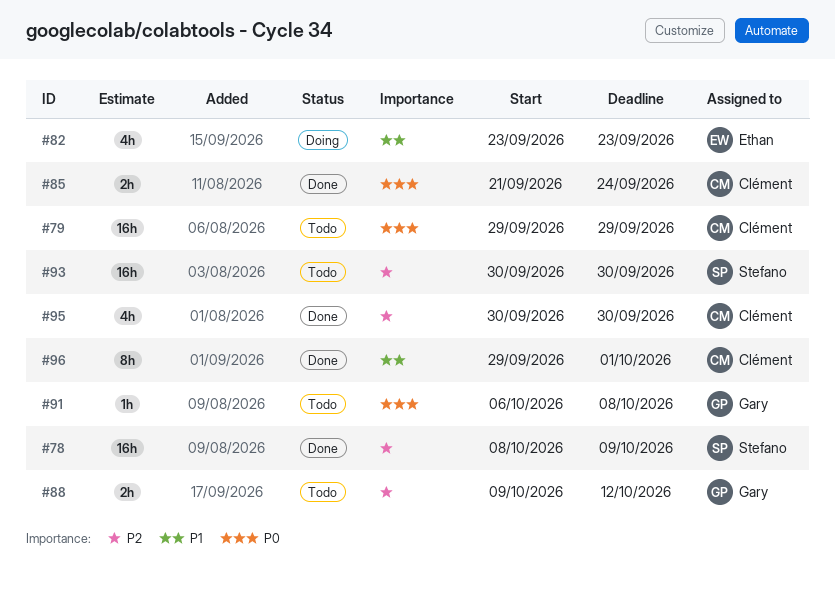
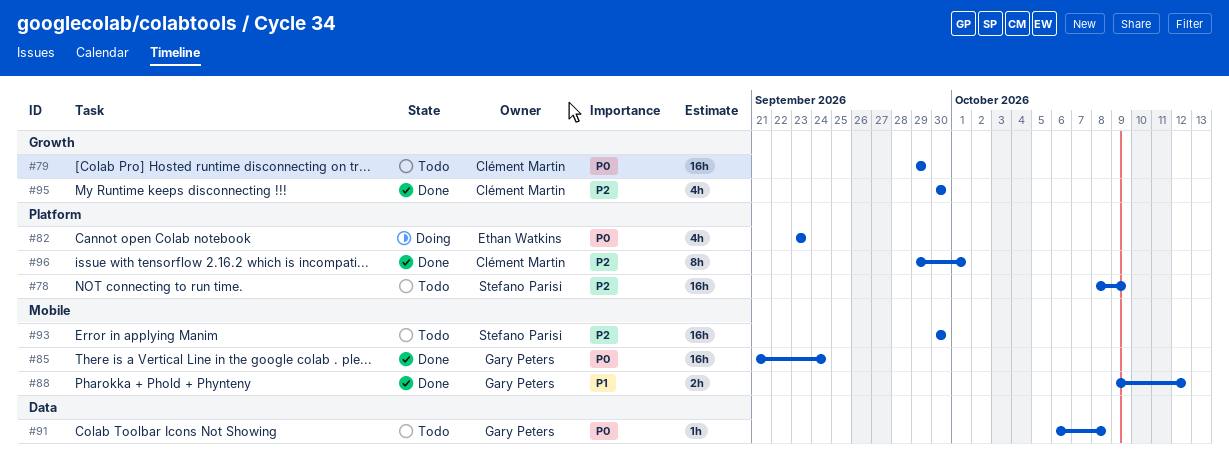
#78, status: Done -> Todo
#82, priority: P1 -> P0
#85, owner: Clément Martin -> Gary Peters
#85, estimate: 2h -> 16h
#88, status: Todo -> Done
#88, priority: P2 -> P1
#96, priority: P1 -> P2

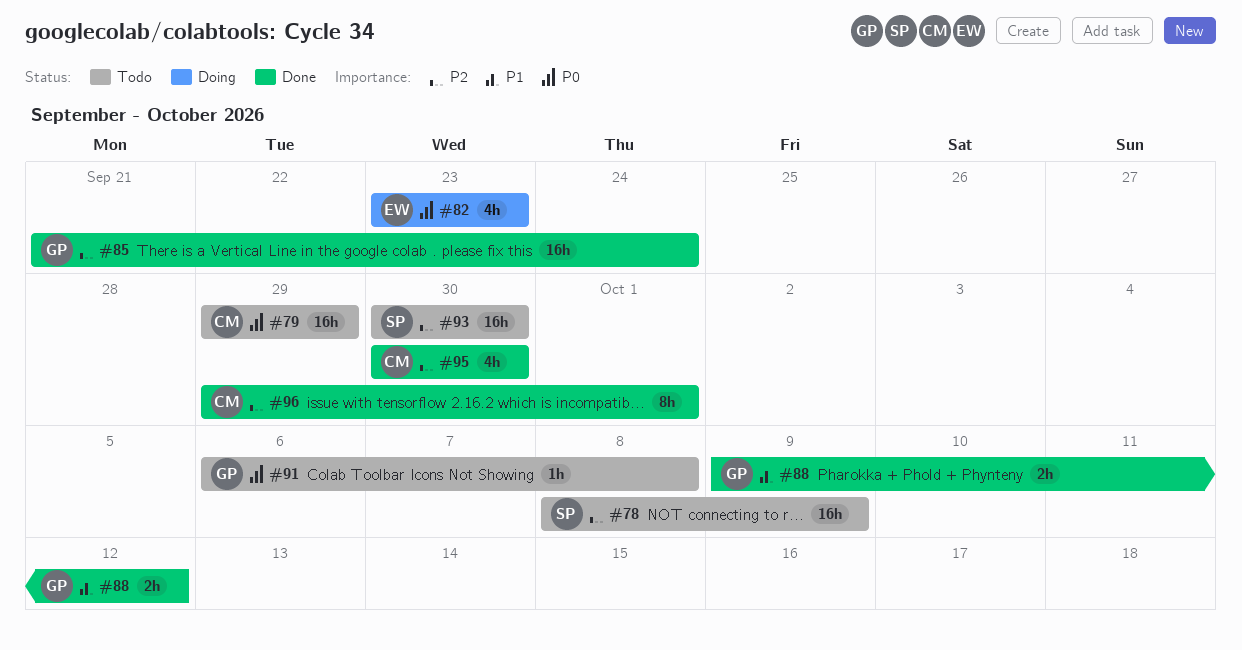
#85, priority: P0 -> P2

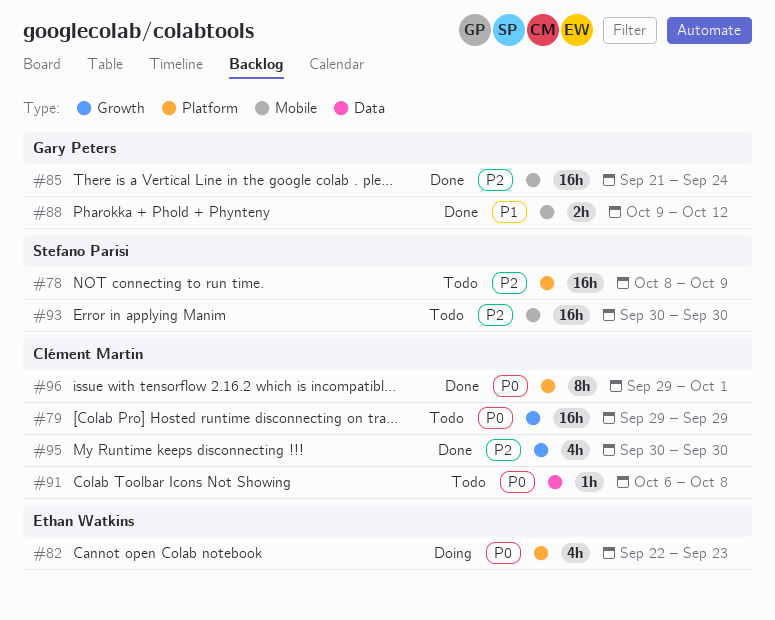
#82, start: Sep 23 -> Sep 22
#91, owner: Gary Peters -> Clément Martin
#96, priority: P2 -> P0

